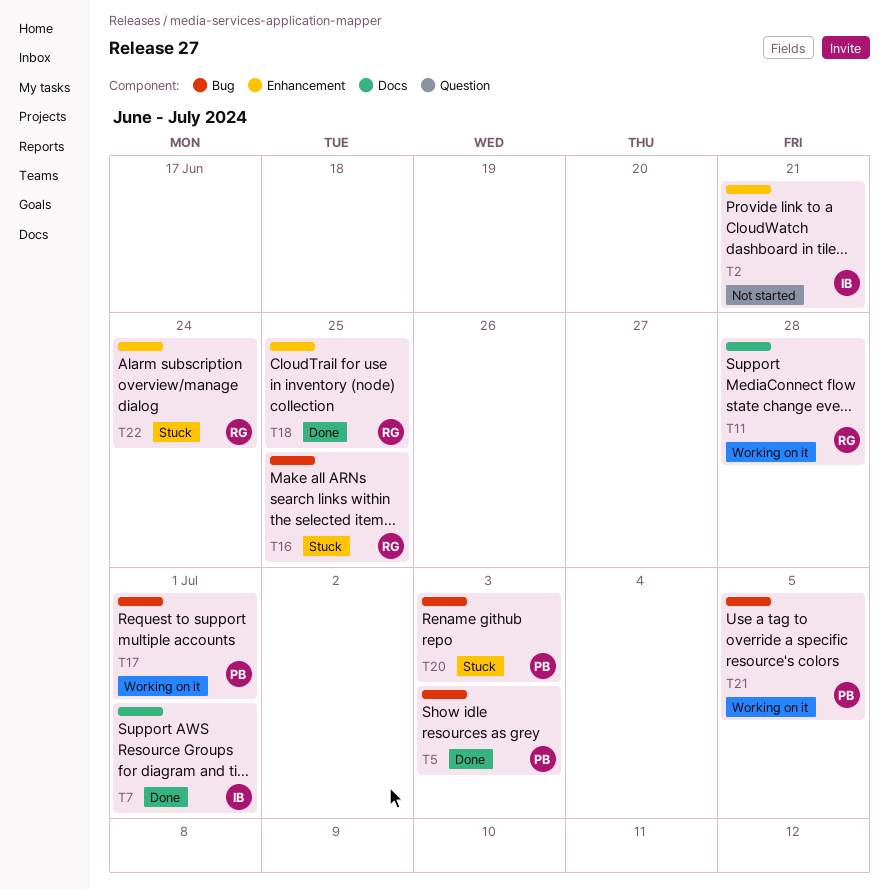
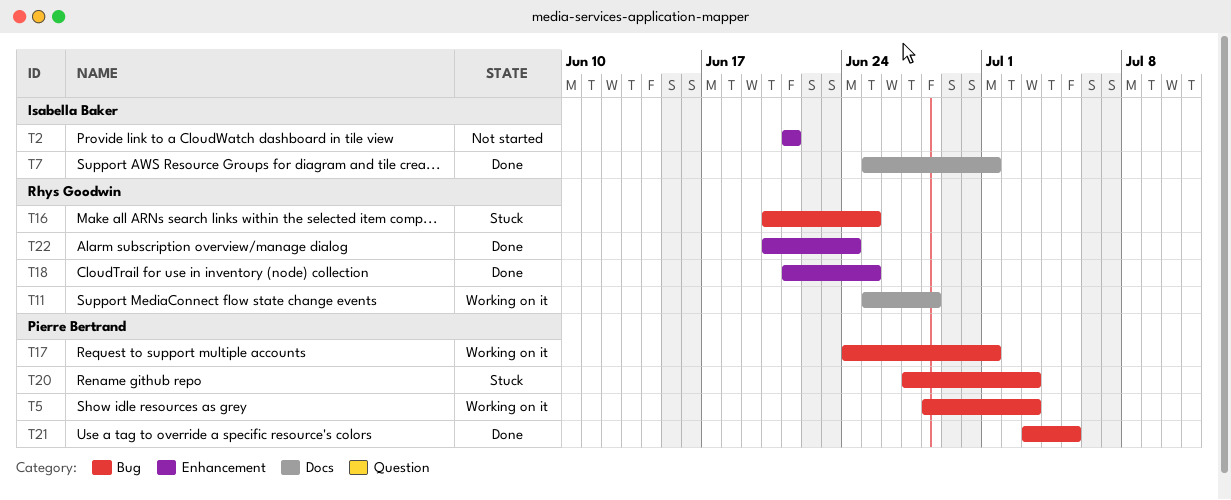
T5, status: Done -> Working on it
T21, status: Working on it -> Done
T22, status: Stuck -> Done

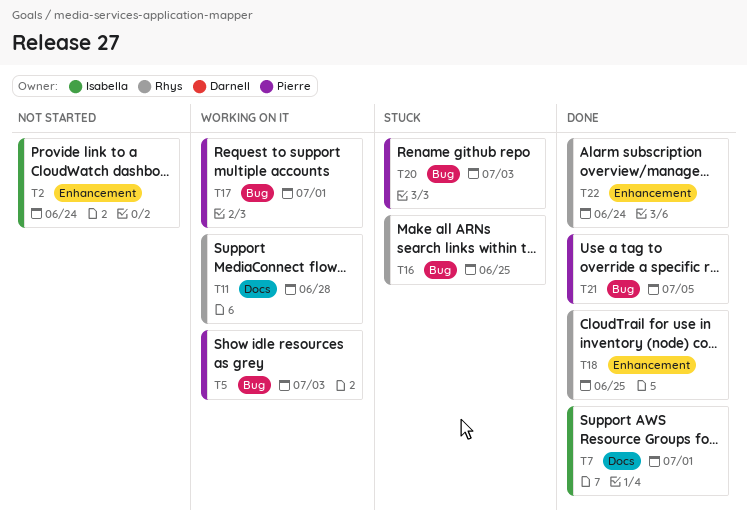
T2, due: Jun 21 -> Jun 24

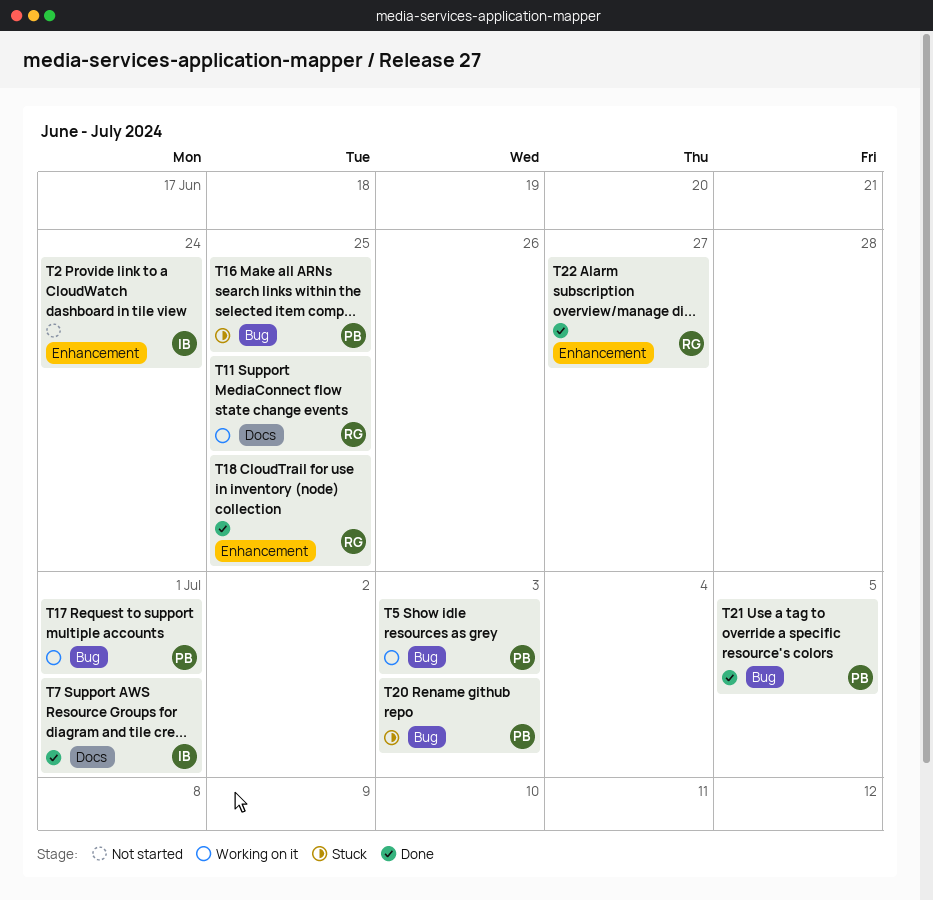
T11, due: Jun 28 -> Jun 25
T16, owner: Rhys -> Pierre
T22, due: Jun 24 -> Jun 27

